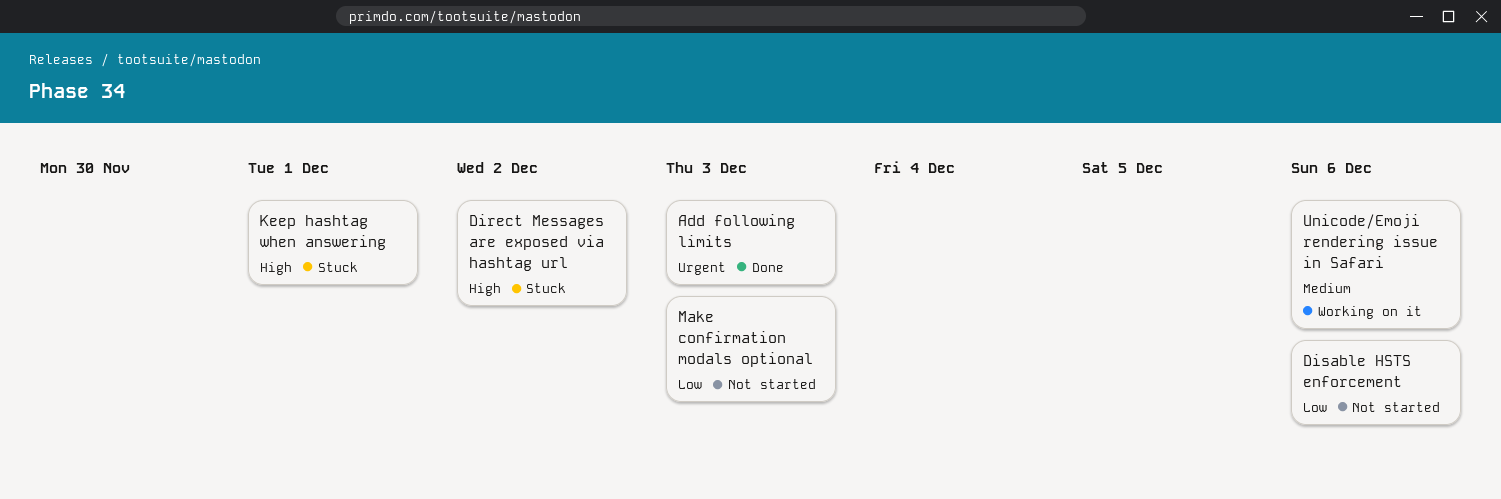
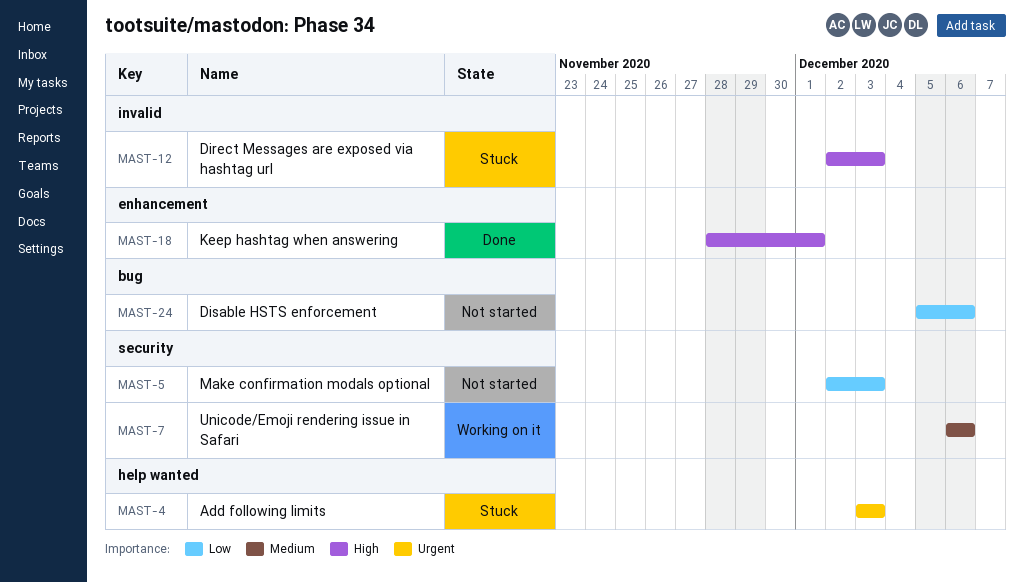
Add following limits, status: Done -> Stuck
Direct Messages are exposed via hashtag url, due: Dec 2 -> Dec 3
Keep hashtag when answering, status: Stuck -> Done

